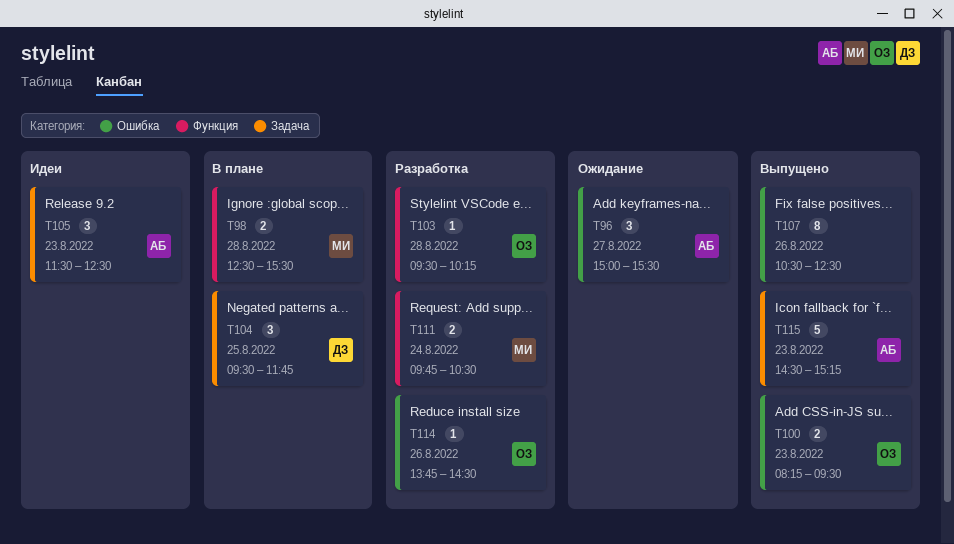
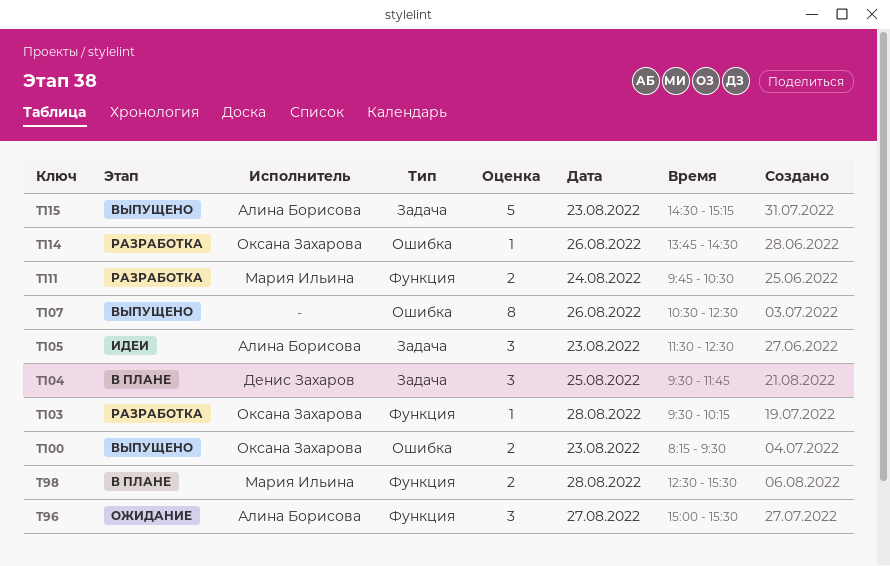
T96, label: Ошибка -> Функция

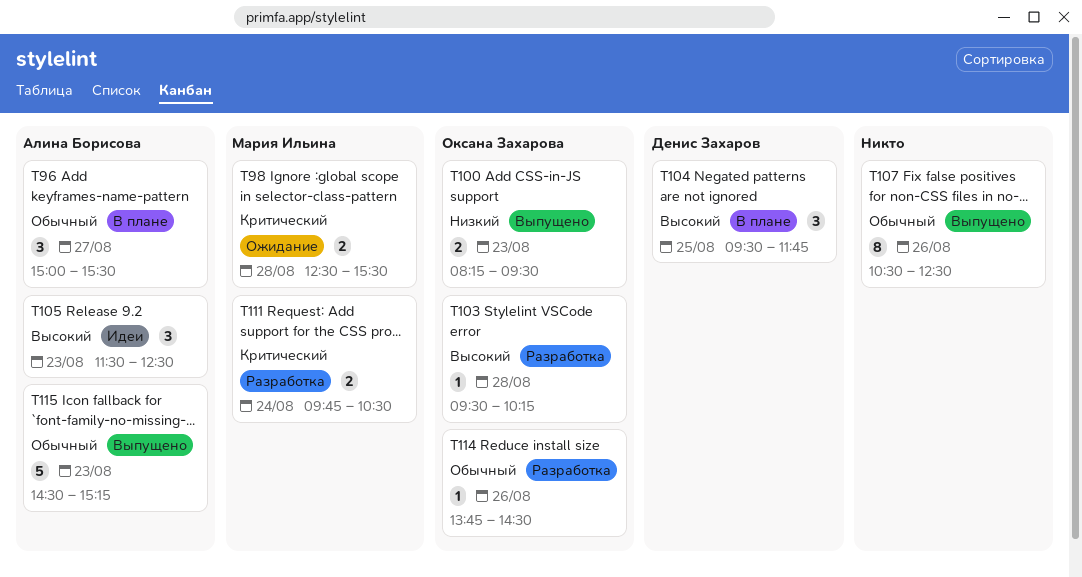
T96, status: Ожидание -> В плане
T98, status: В плане -> Ожидание

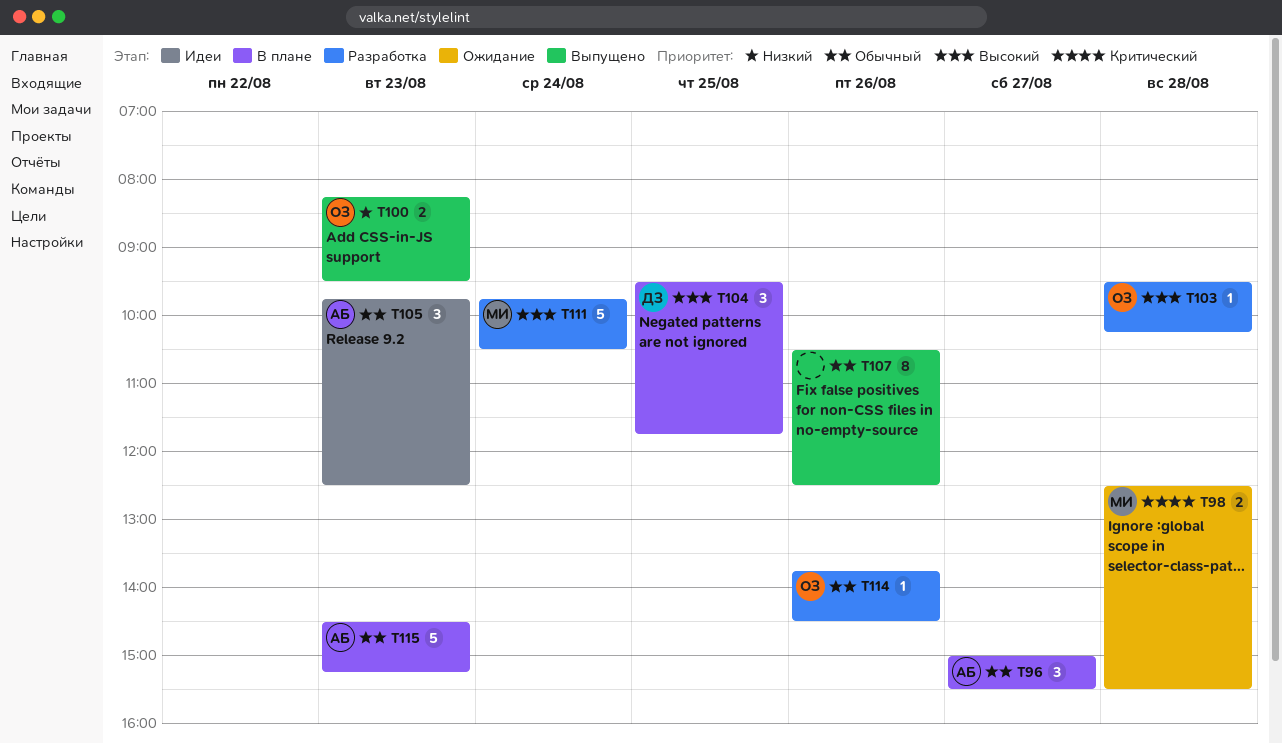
T105, priority: Высокий -> Обычный
T105, begins: 11:30 -> 09:45
T111, priority: Критический -> Высокий
T111, estimate: 2 -> 5
T115, status: Выпущено -> В плане

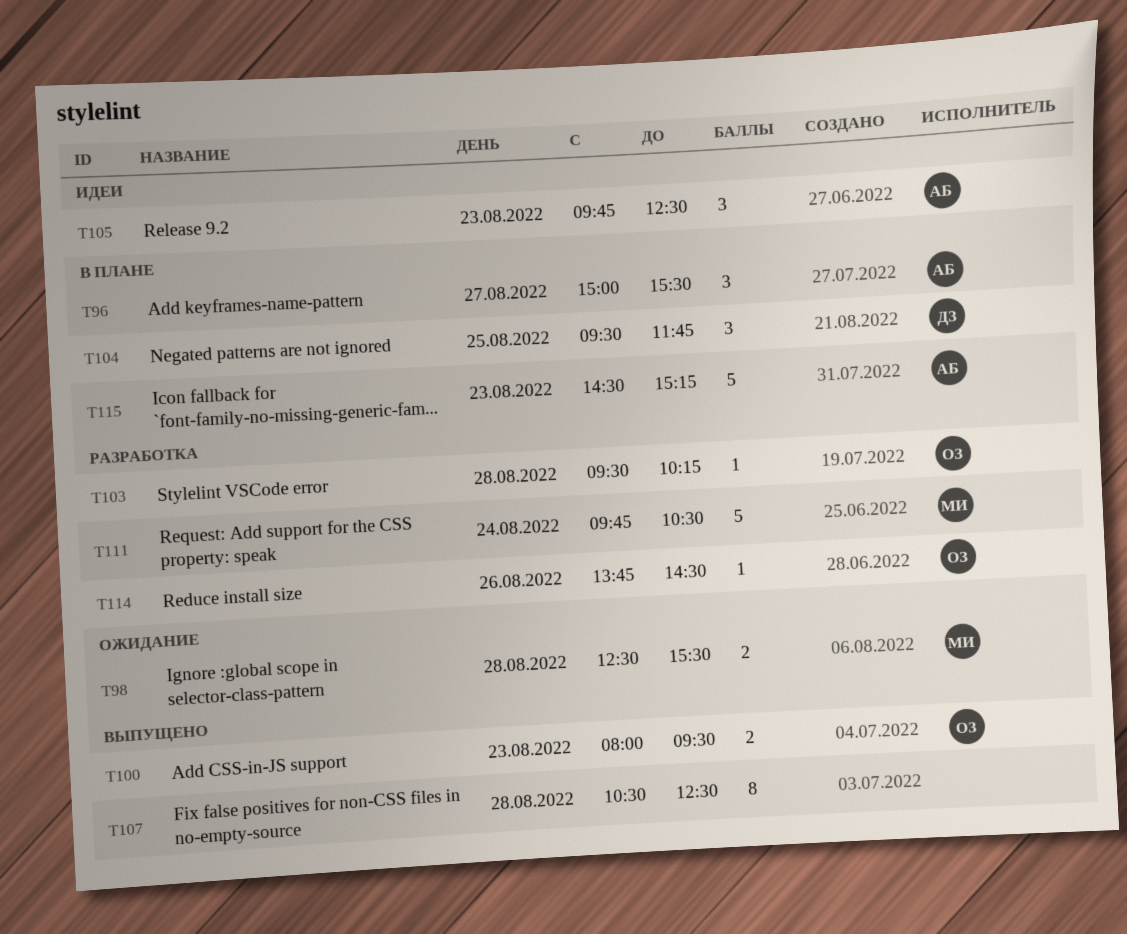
T100, begins: 08:15 -> 08:00
T107, day: Aug 26 -> Aug 28

